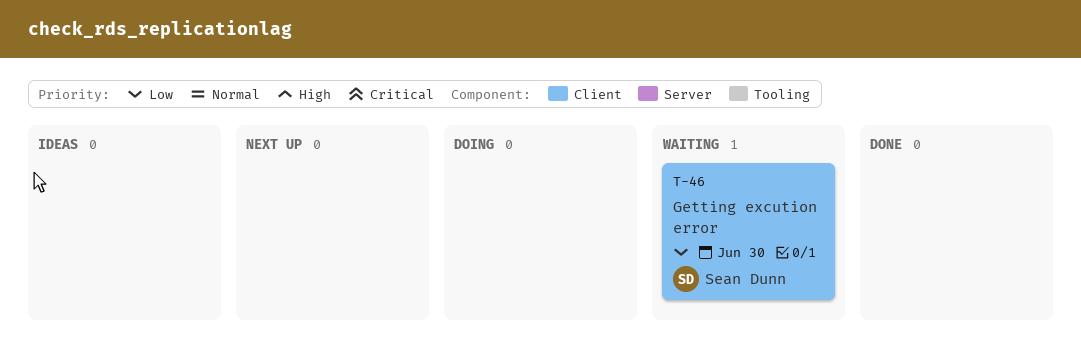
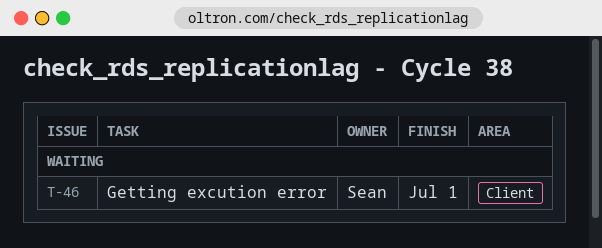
T-46, due: Jun 30 -> Jul 1

